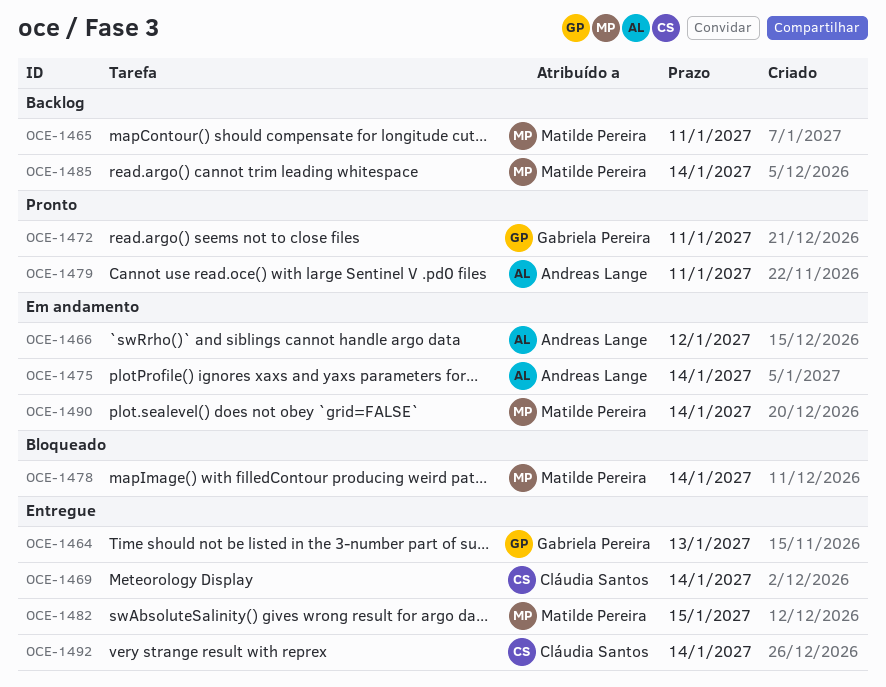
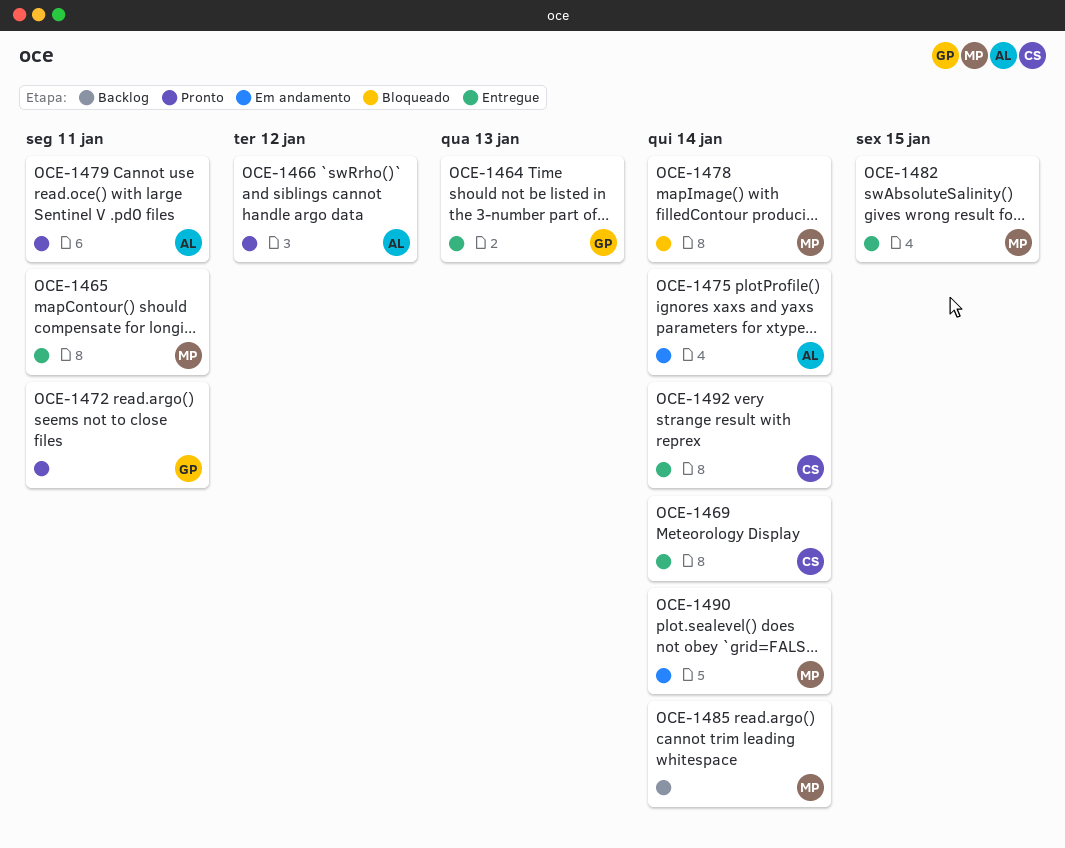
OCE-1465, status: Backlog -> Entregue
OCE-1466, status: Em andamento -> Pronto

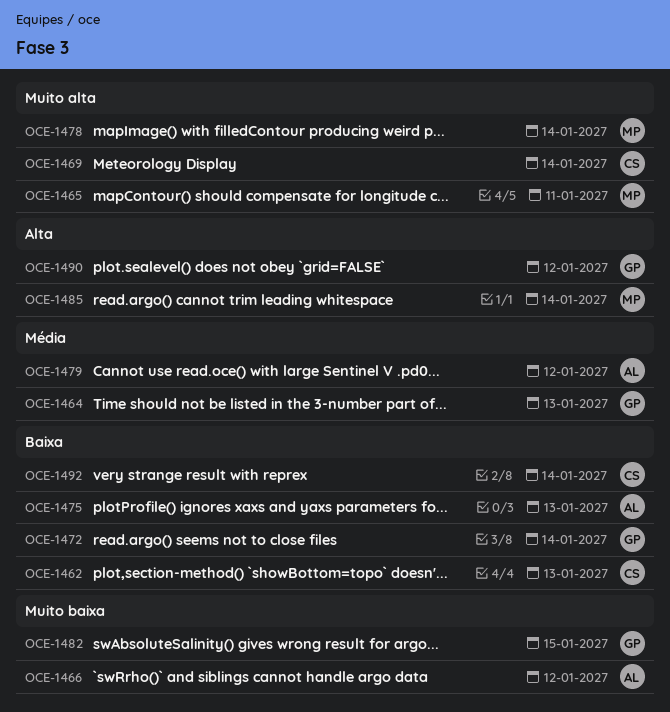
OCE-1462: none -> present
OCE-1472, due: Jan 11 -> Jan 14
OCE-1475, due: Jan 14 -> Jan 13
OCE-1479, due: Jan 11 -> Jan 12
OCE-1482, owner: MP -> GP
OCE-1490, owner: MP -> GP
OCE-1490, due: Jan 14 -> Jan 12

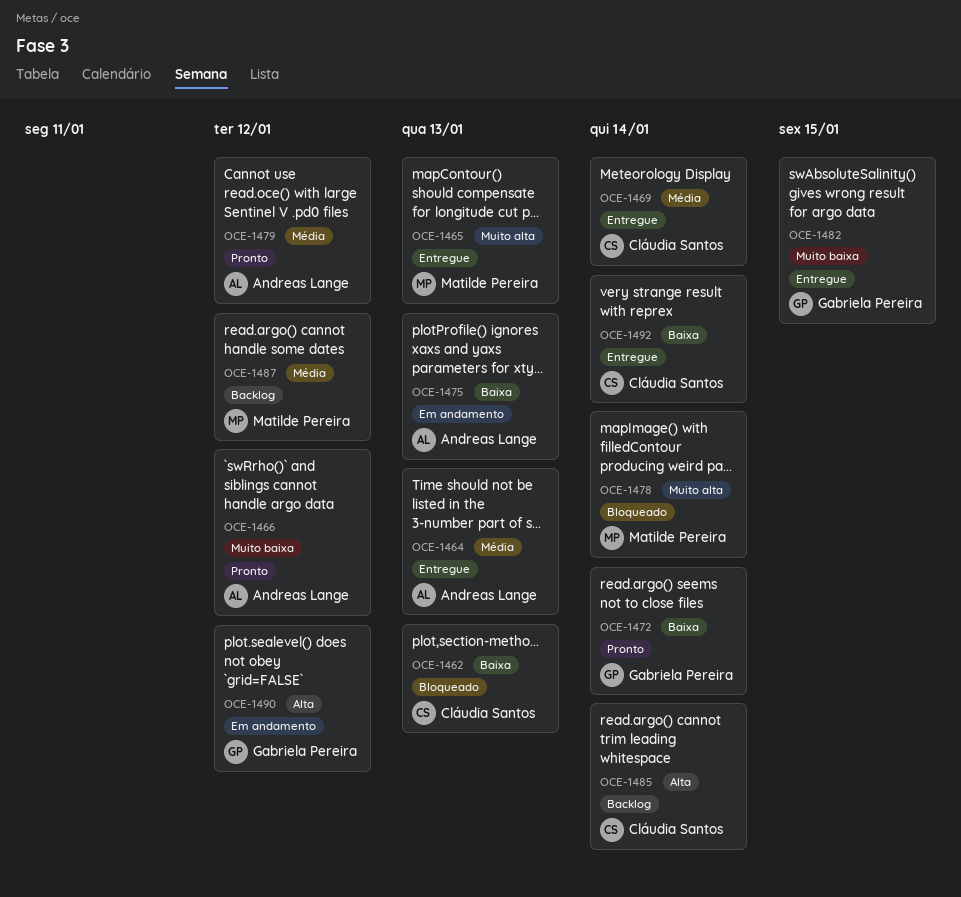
OCE-1464, owner: Gabriela Pereira -> Andreas Lange
OCE-1465, due: Jan 11 -> Jan 13
OCE-1469, priority: Muito alta -> Média
OCE-1485, owner: Matilde Pereira -> Cláudia Santos
OCE-1487: none -> present

